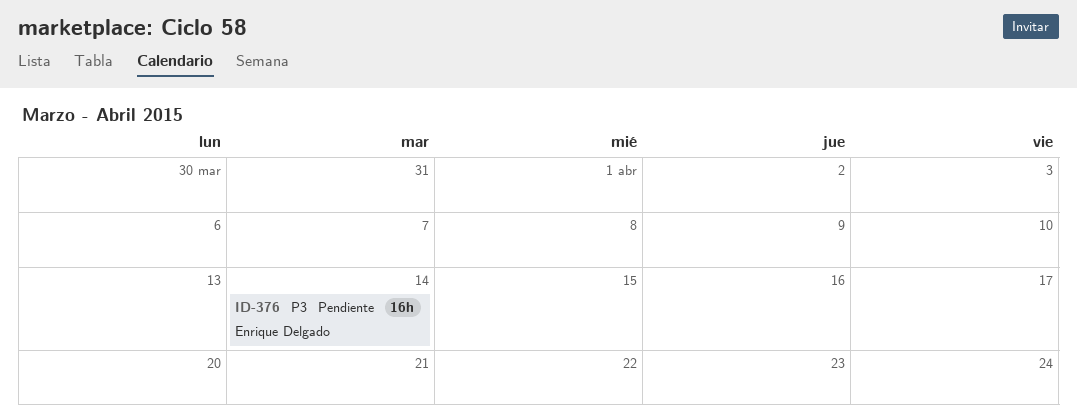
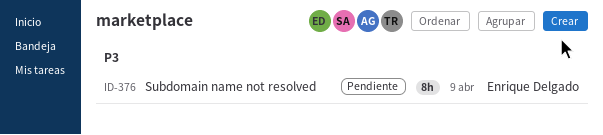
ID-376, estimate: 16h -> 8h
ID-376, due: Apr 14 -> Apr 9

